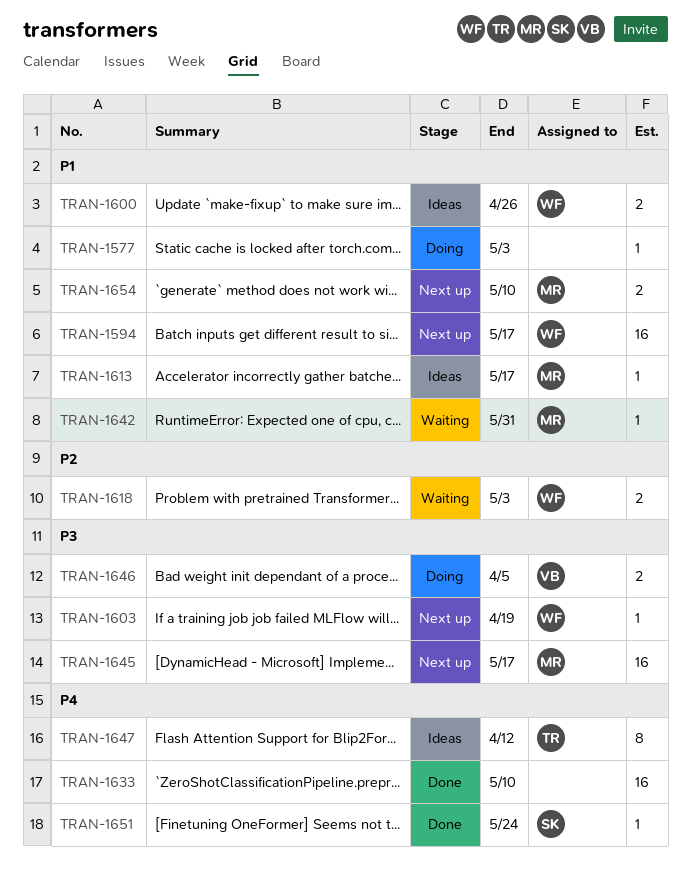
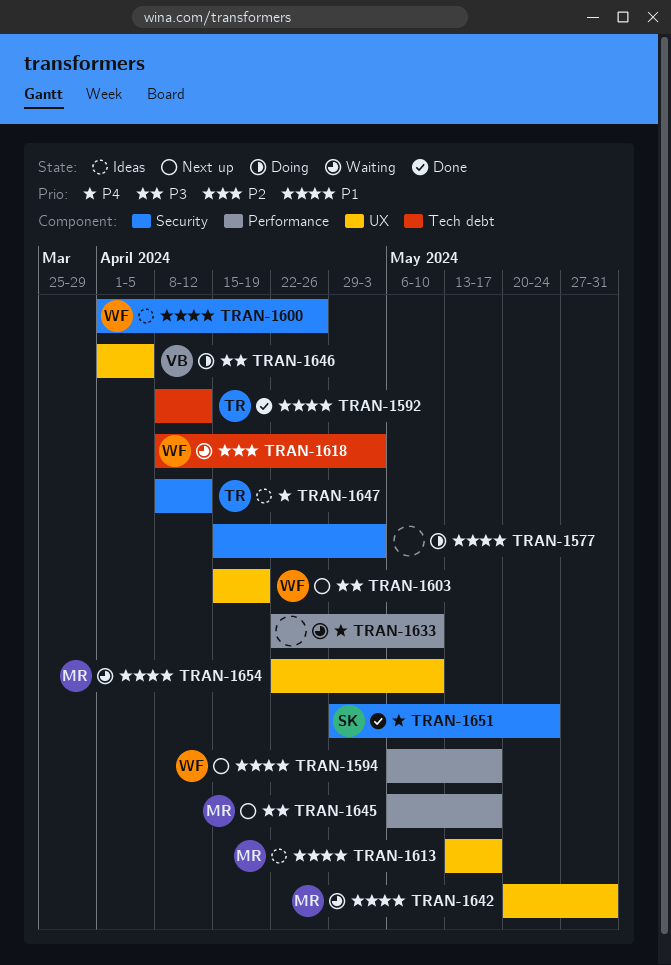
TRAN-1592: none -> present
TRAN-1633, status: Done -> Waiting
TRAN-1654, status: Next up -> Waiting

